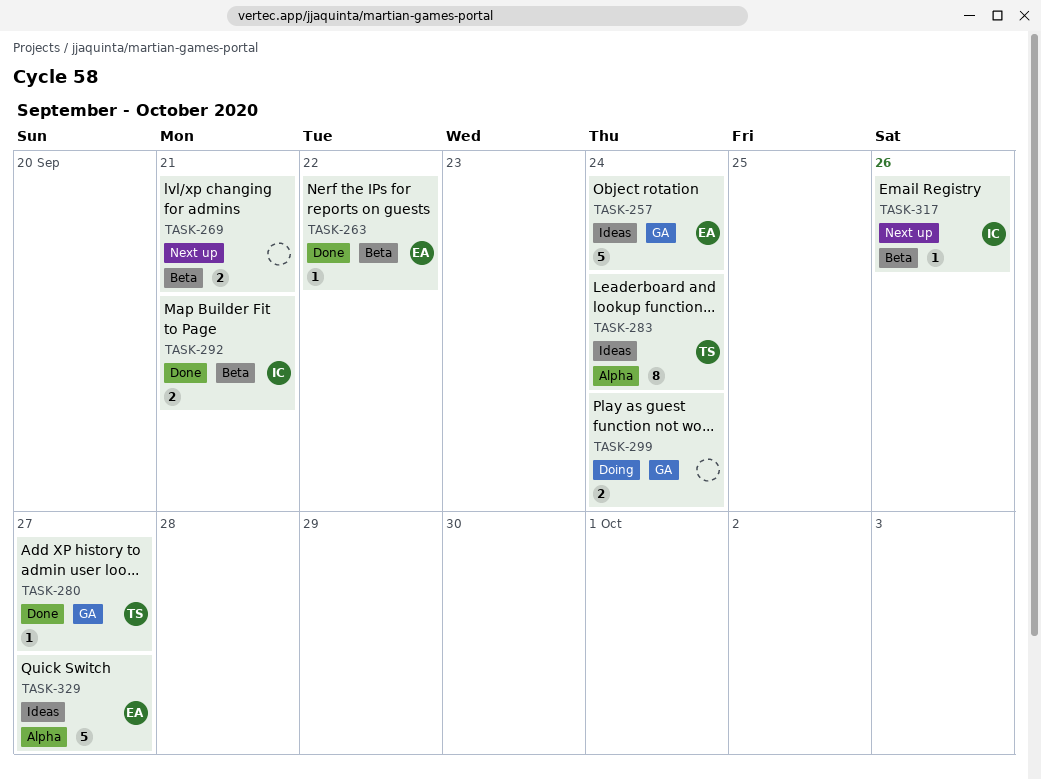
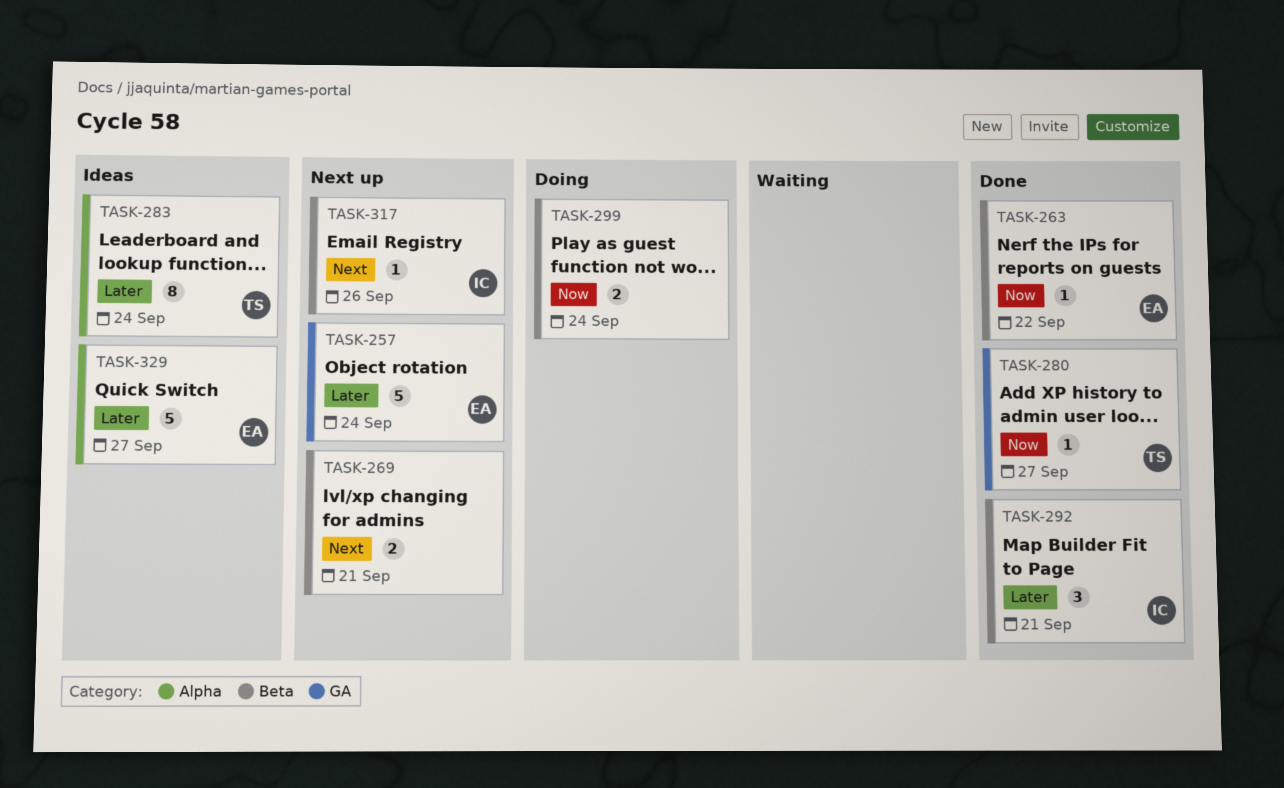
TASK-257, status: Ideas -> Next up
TASK-292, estimate: 2 -> 3
TASK-299, label: GA -> Beta

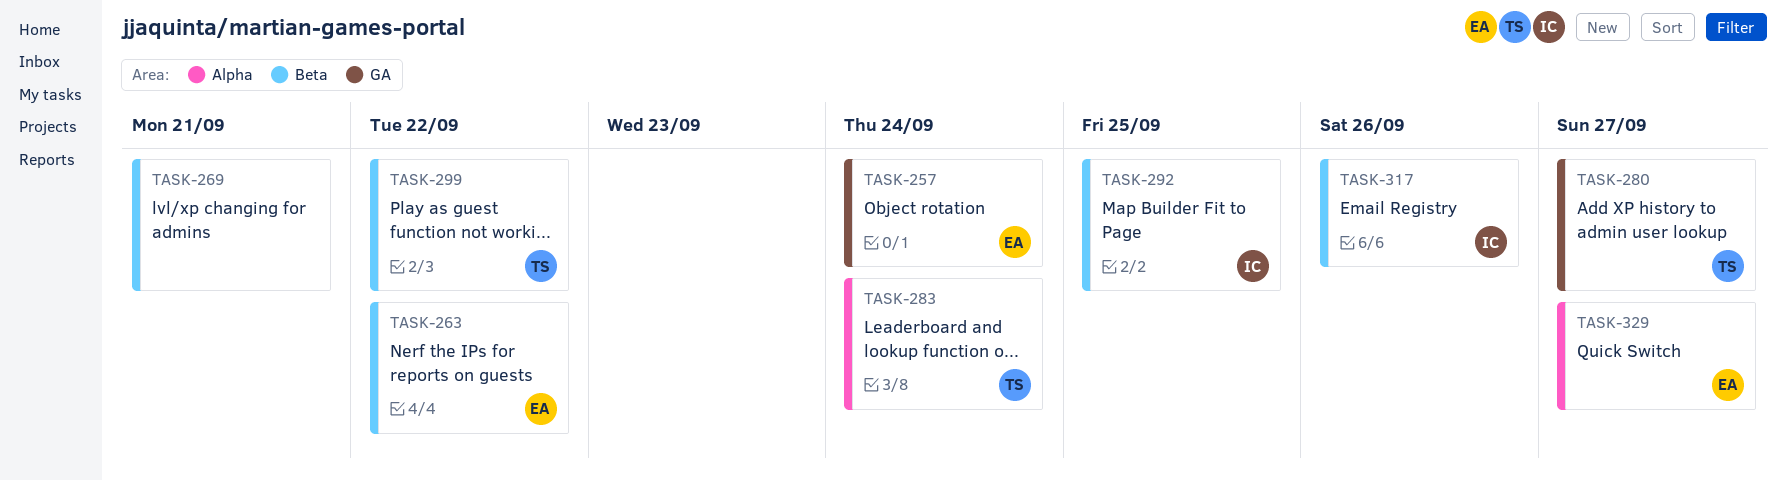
TASK-292, due: Sep 21 -> Sep 25
TASK-299, owner: none -> TS
TASK-299, due: Sep 24 -> Sep 22

